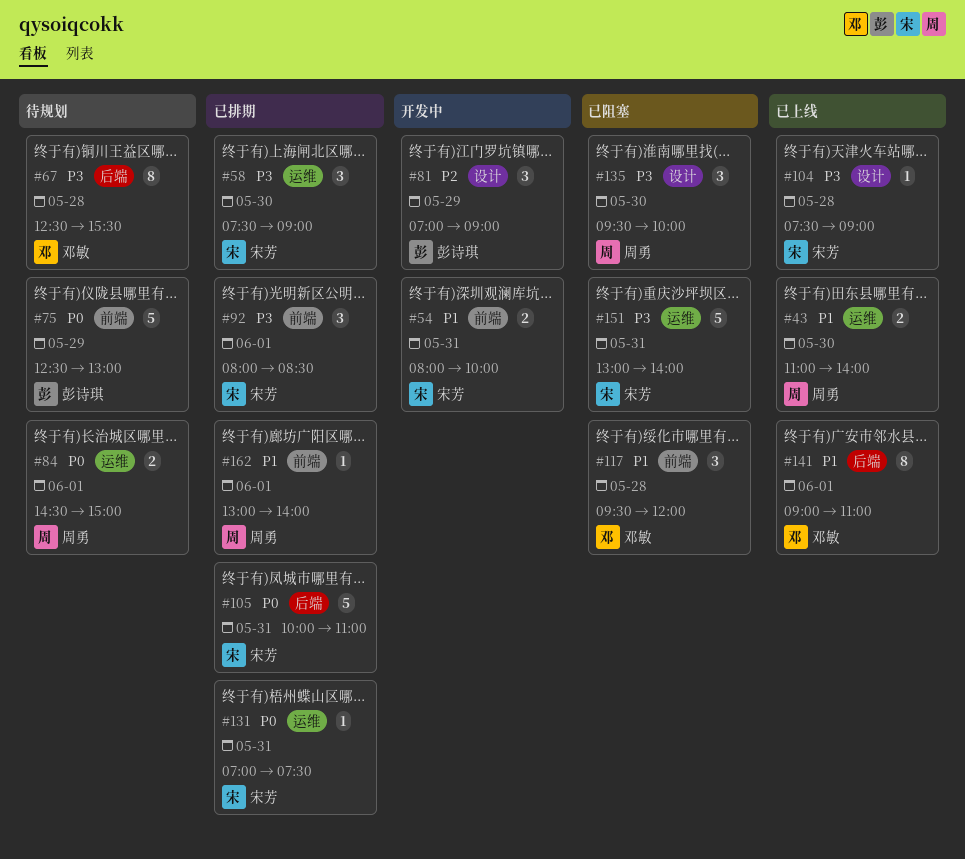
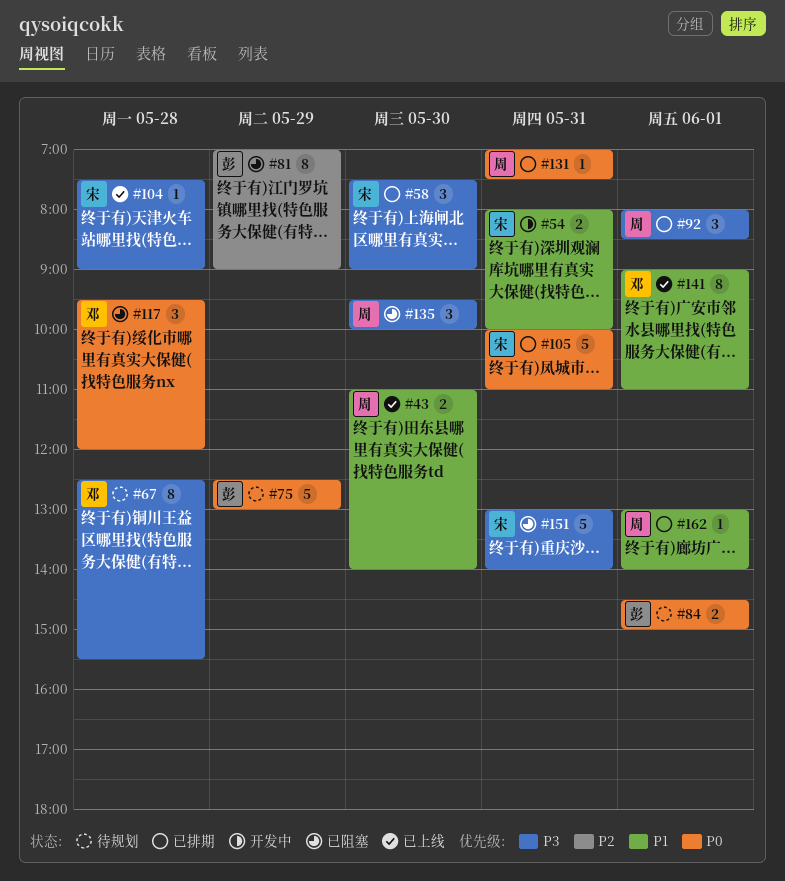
#81, status: 开发中 -> 已阻塞
#81, estimate: 3 -> 8
#84, owner: 周勇 -> 彭诗琪
#92, owner: 宋芳 -> 周勇
#117, priority: P1 -> P0
#131, owner: 宋芳 -> 周勇

